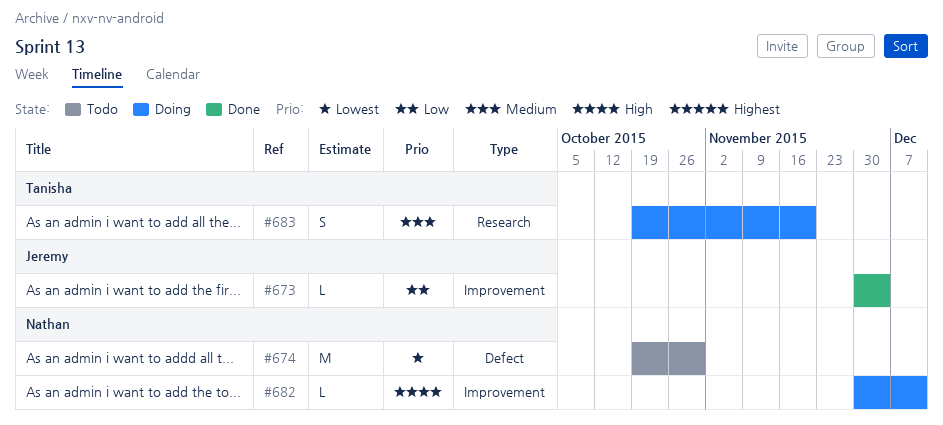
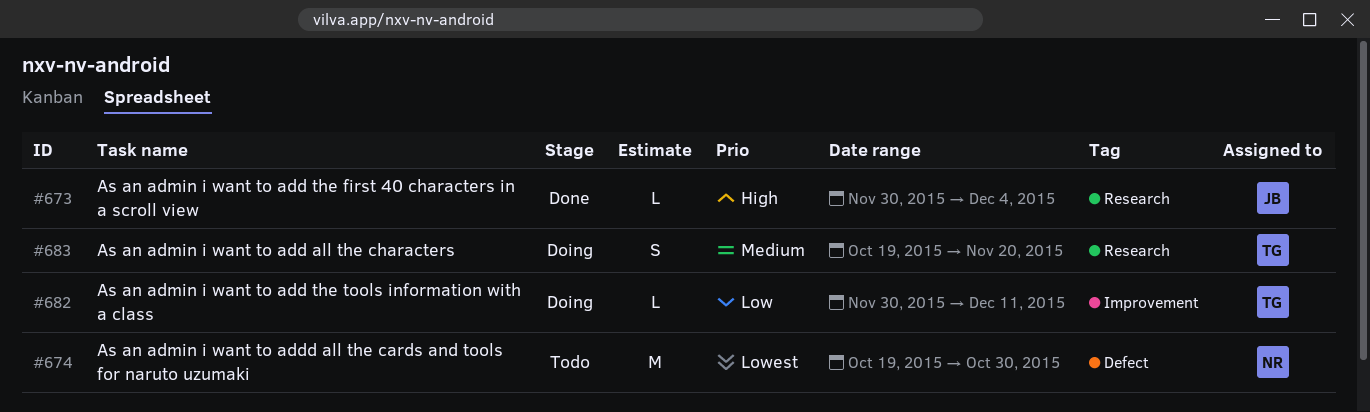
#673, priority: Low -> High
#673, label: Improvement -> Research
#682, owner: Nathan -> Tanisha
#682, priority: High -> Low

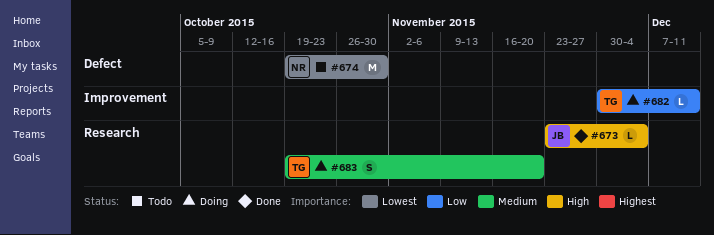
#673, start: Nov 30 -> Nov 23

